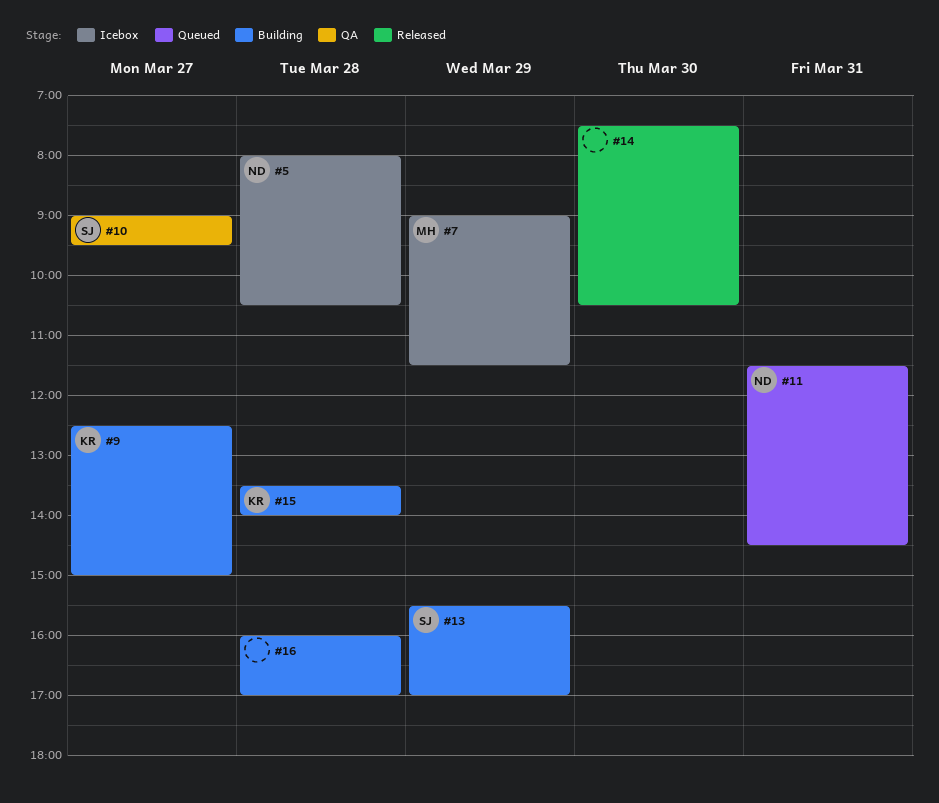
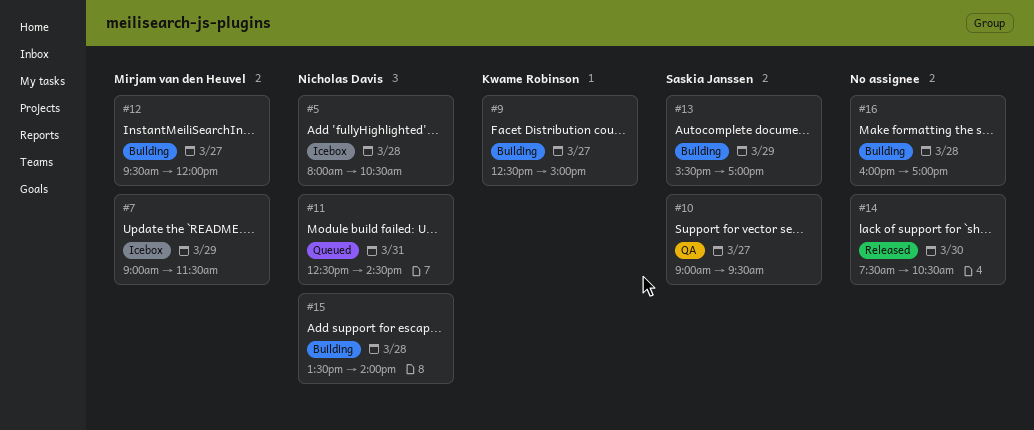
#11, begins: 11:30 -> 12:30
#12: none -> present
#15, owner: Kwame Robinson -> Nicholas Davis

